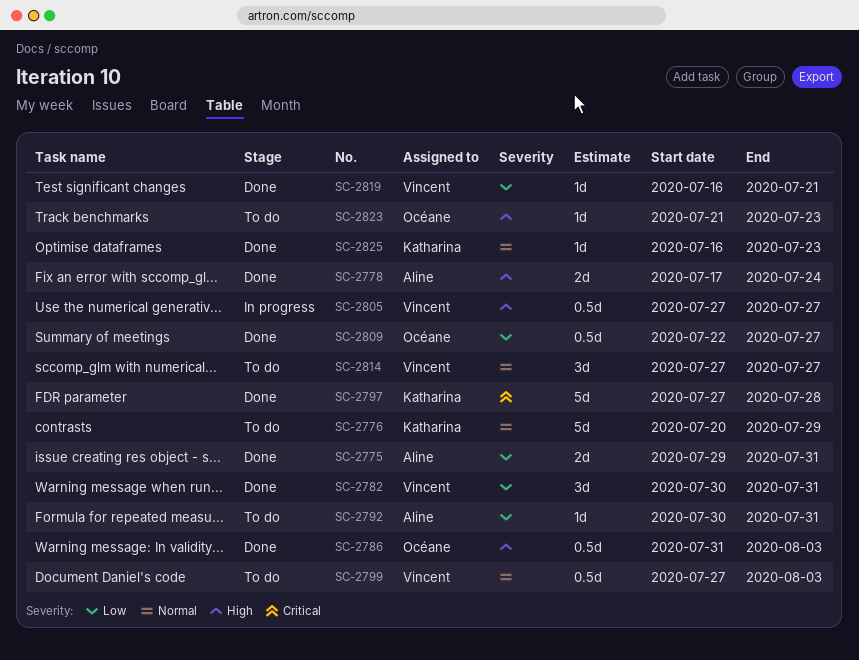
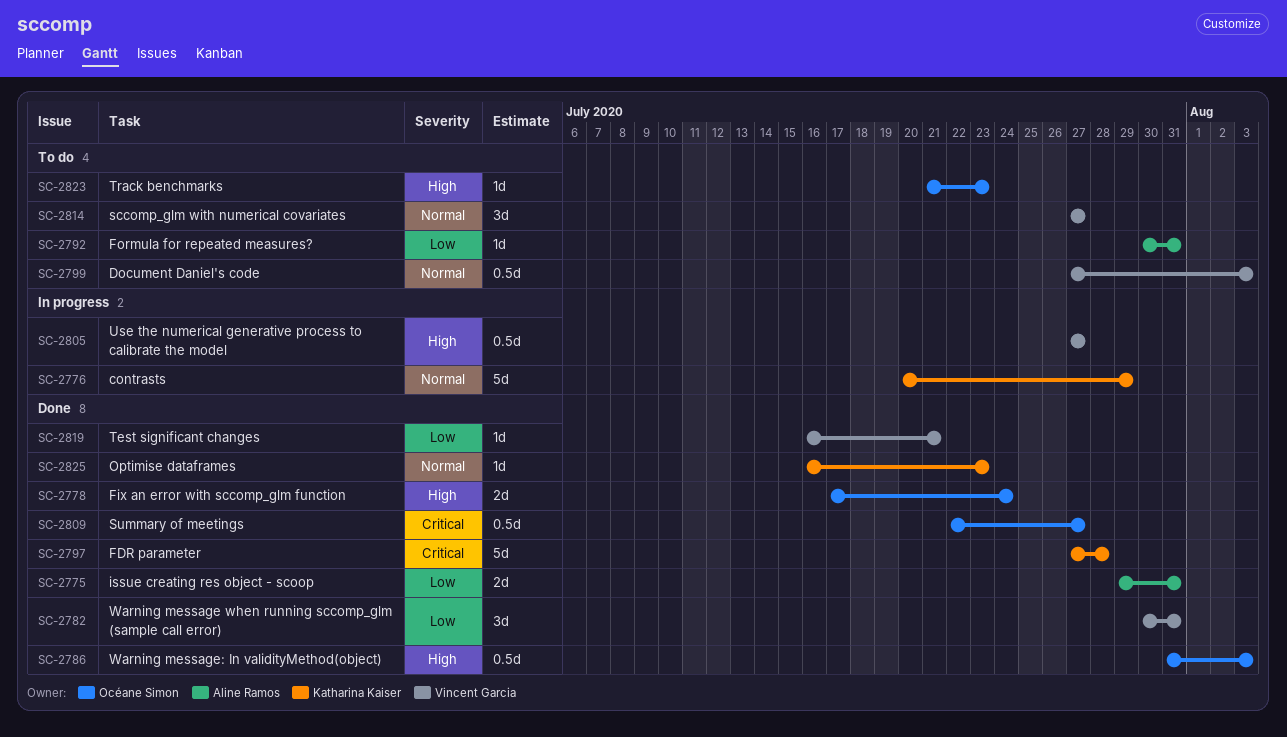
SC-2776, status: To do -> In progress
SC-2778, owner: Aline Ramos -> Océane Simon
SC-2809, priority: Low -> Critical

